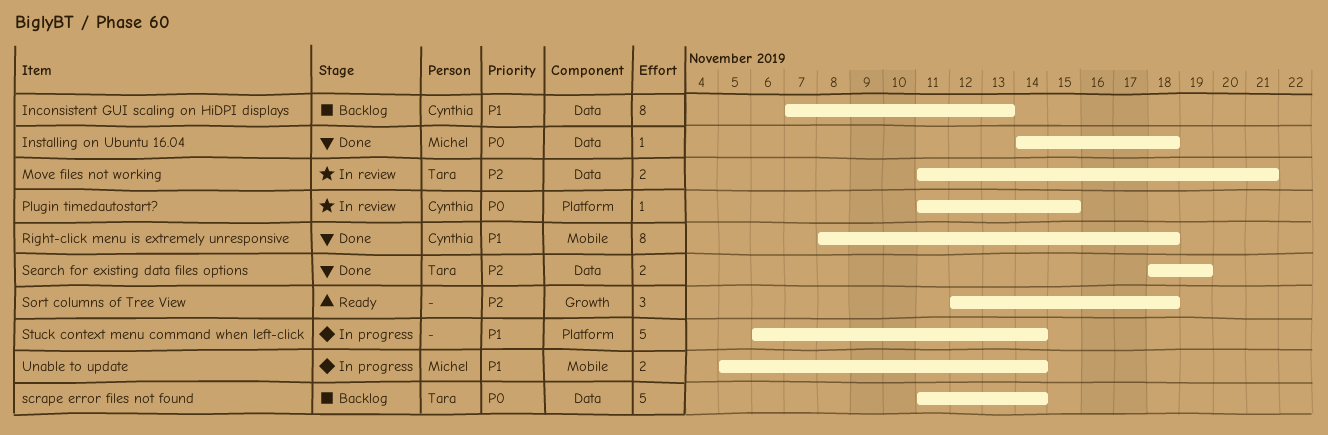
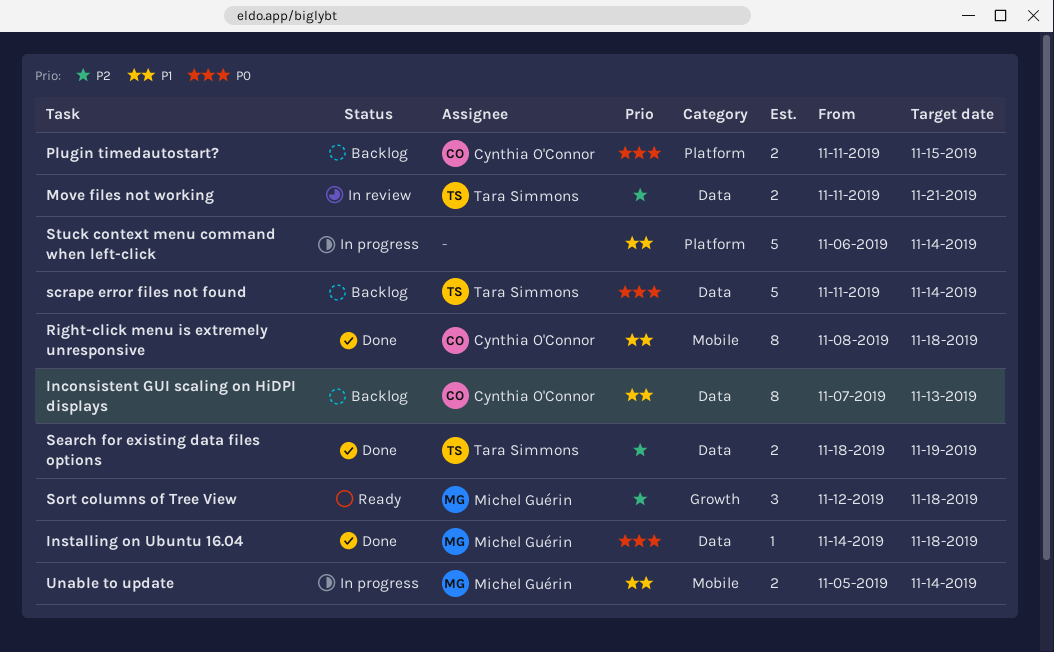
Plugin timedautostart?, status: In review -> Backlog
Plugin timedautostart?, estimate: 1 -> 2
Sort columns of Tree View, owner: none -> Michel Guérin

